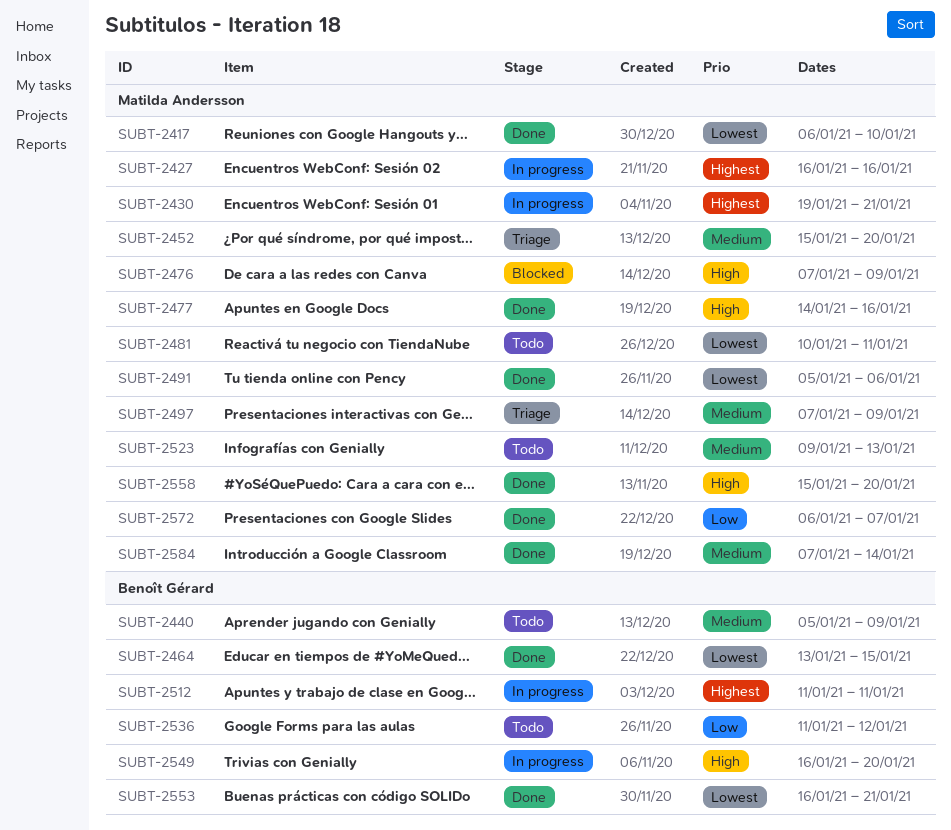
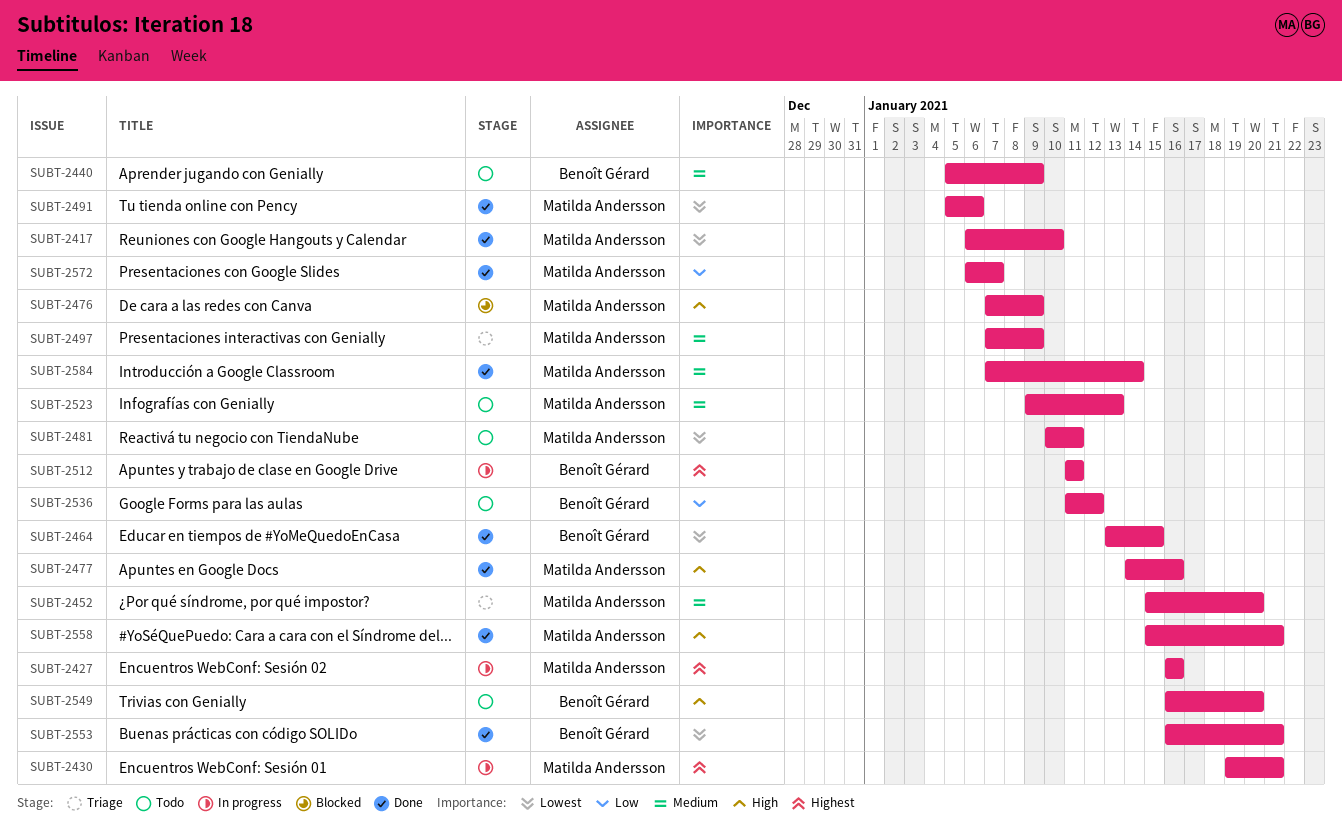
SUBT-2549, status: In progress -> Todo
SUBT-2558, due: Jan 20 -> Jan 21

